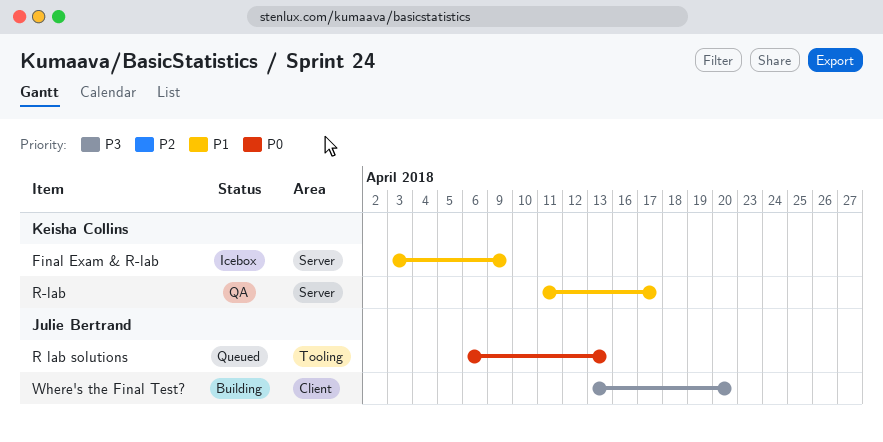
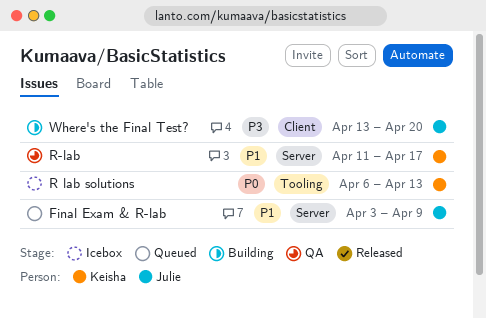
Final Exam & R-lab, status: Icebox -> Queued
Final Exam & R-lab, owner: Keisha Collins -> Julie Bertrand
R lab solutions, status: Queued -> Icebox
R lab solutions, owner: Julie Bertrand -> Keisha Collins

